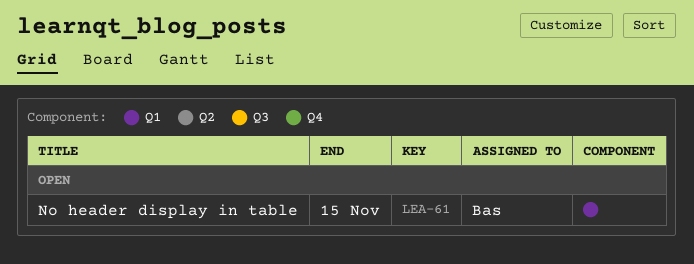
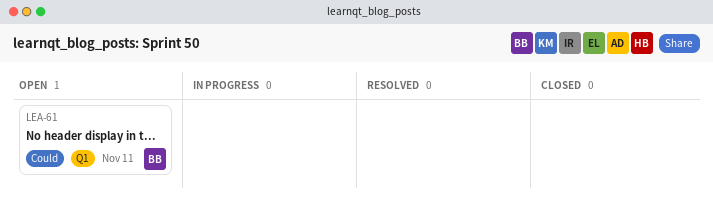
LEA-61, due: Nov 15 -> Nov 11

